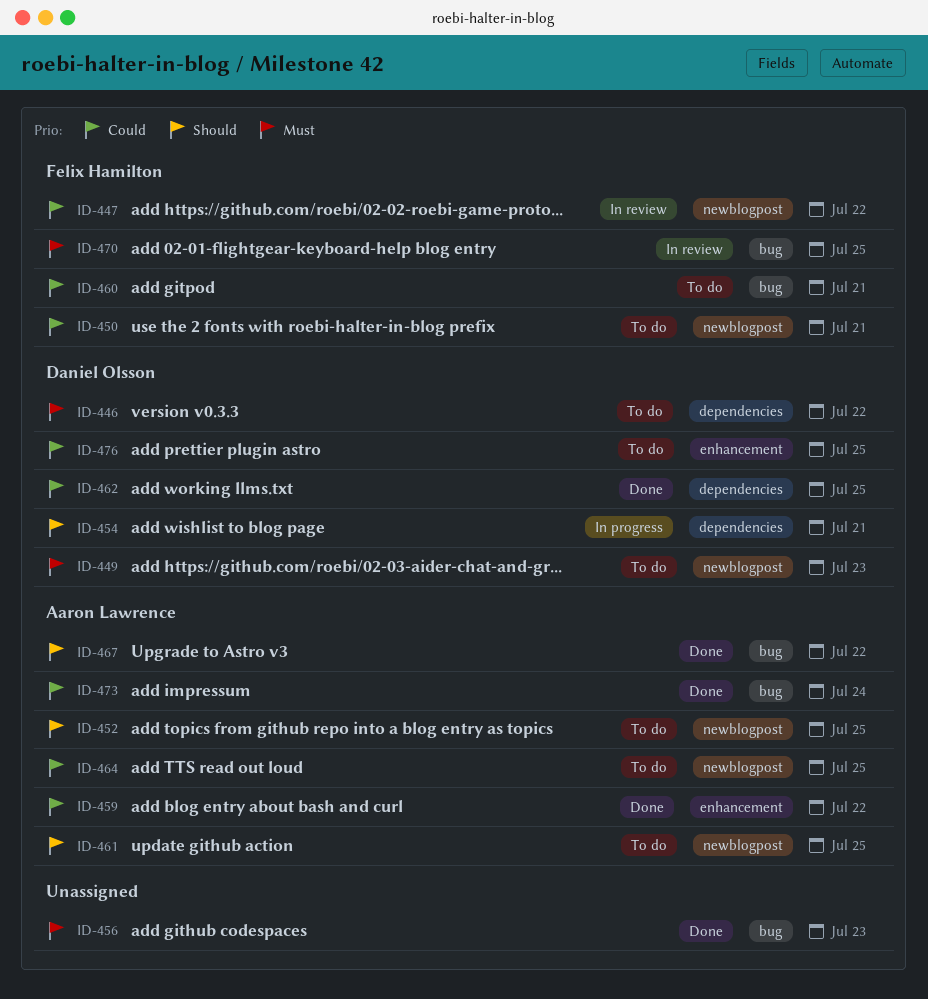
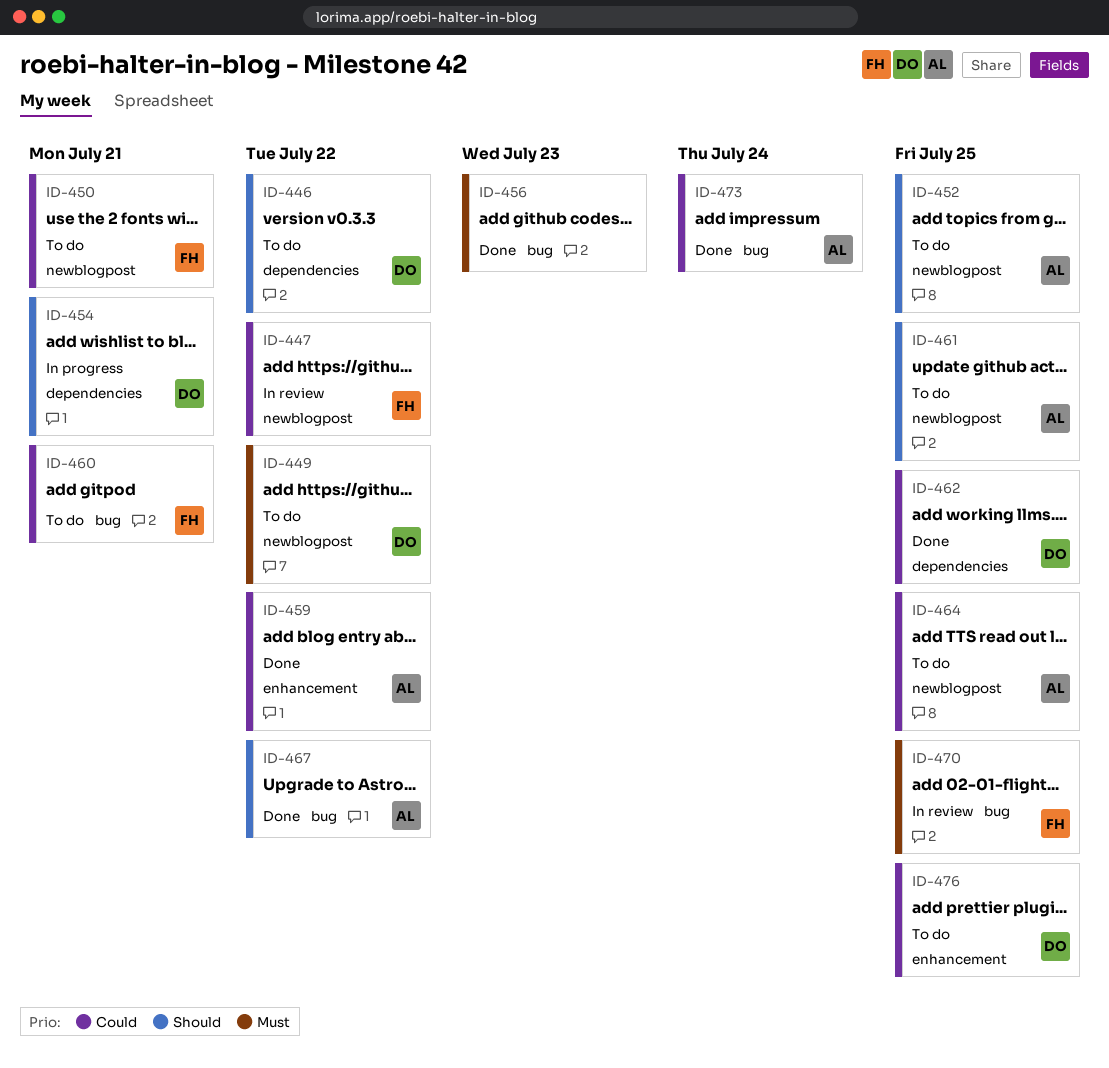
ID-446, priority: Must -> Should
ID-449, due: Jul 23 -> Jul 22

